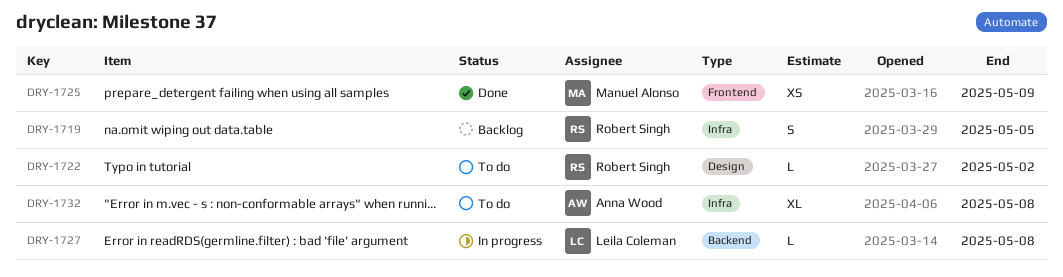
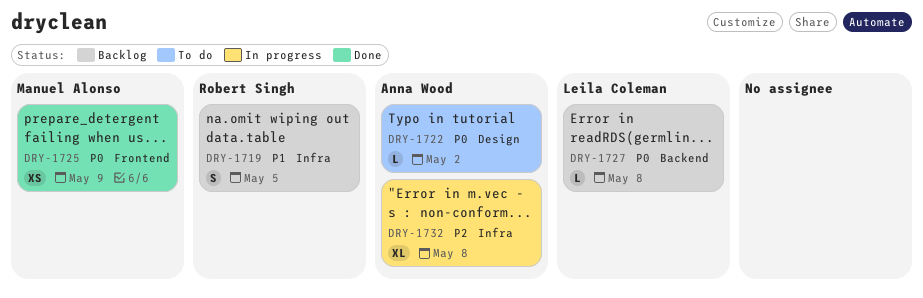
DRY-1722, owner: Robert Singh -> Anna Wood
DRY-1727, status: In progress -> Backlog
DRY-1732, status: To do -> In progress

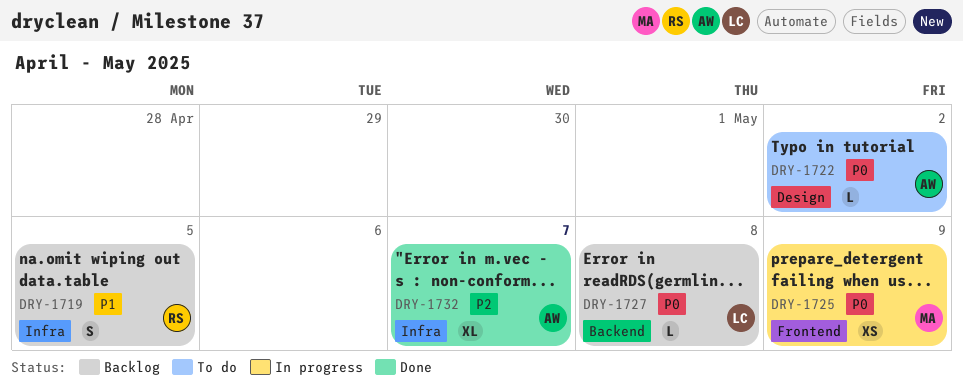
DRY-1725, status: Done -> In progress
DRY-1732, status: In progress -> Done
DRY-1732, due: May 8 -> May 7

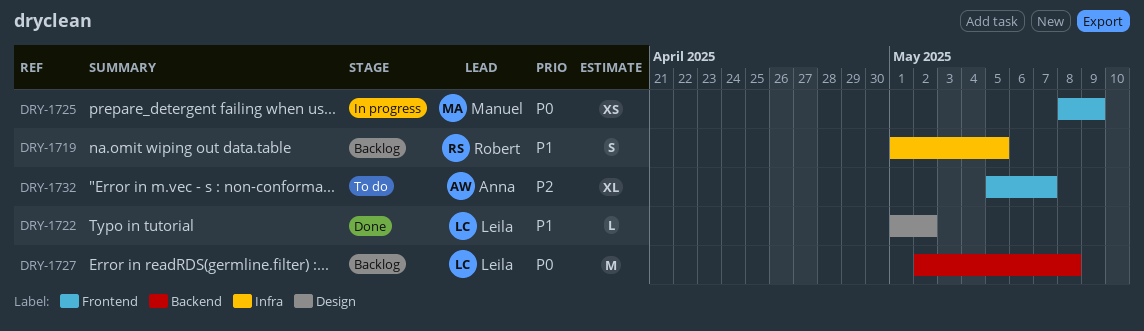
DRY-1722, status: To do -> Done
DRY-1722, owner: Anna -> Leila
DRY-1722, priority: P0 -> P1
DRY-1727, estimate: L -> M
DRY-1732, status: Done -> To do
DRY-1732, label: Infra -> Frontend

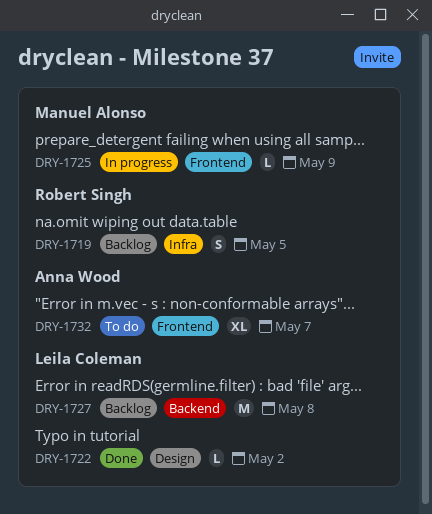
DRY-1725, estimate: XS -> L

